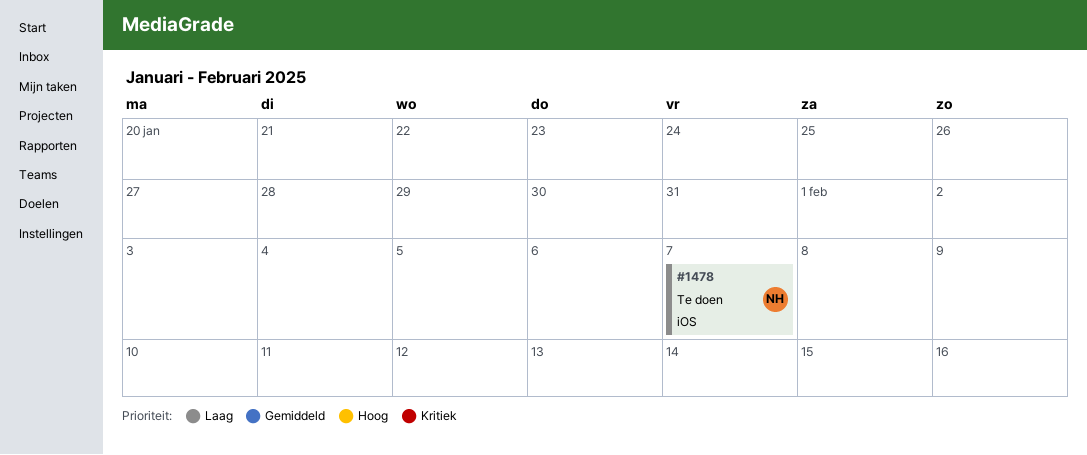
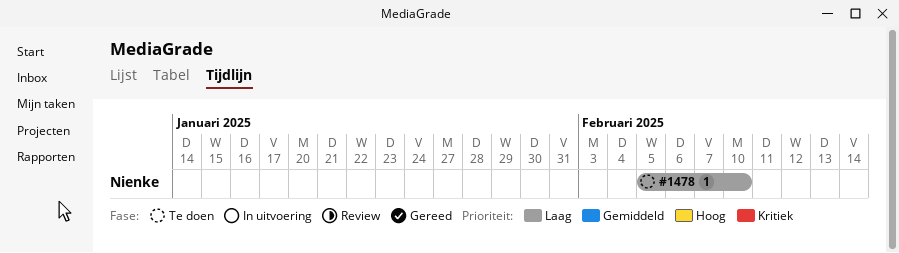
#1478, due: Feb 7 -> Feb 10

